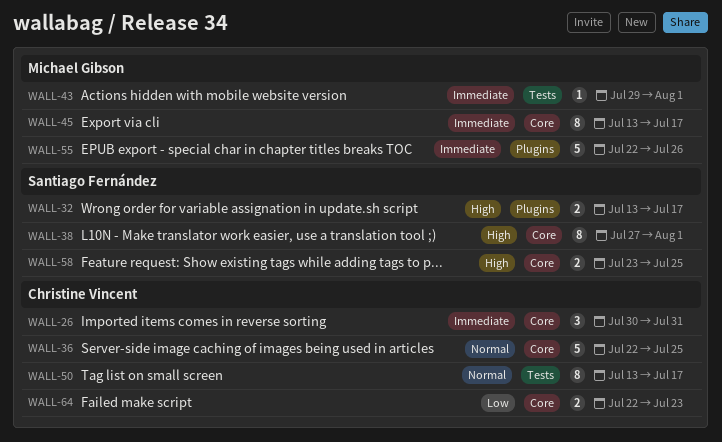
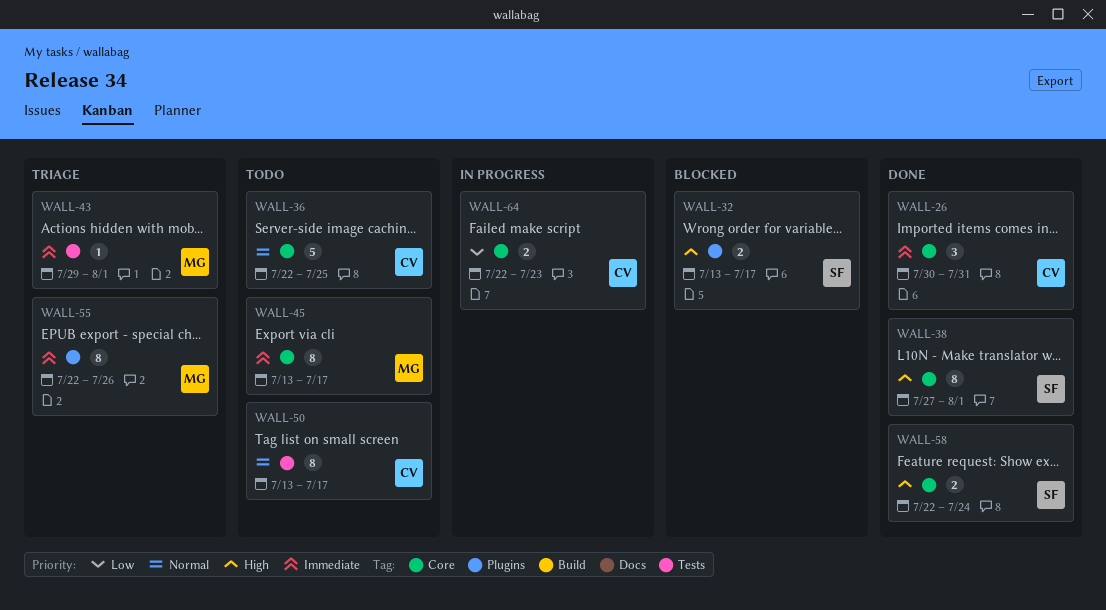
WALL-55, estimate: 5 -> 8
WALL-58, start: Jul 23 -> Jul 22
WALL-58, due: Jul 25 -> Jul 24

